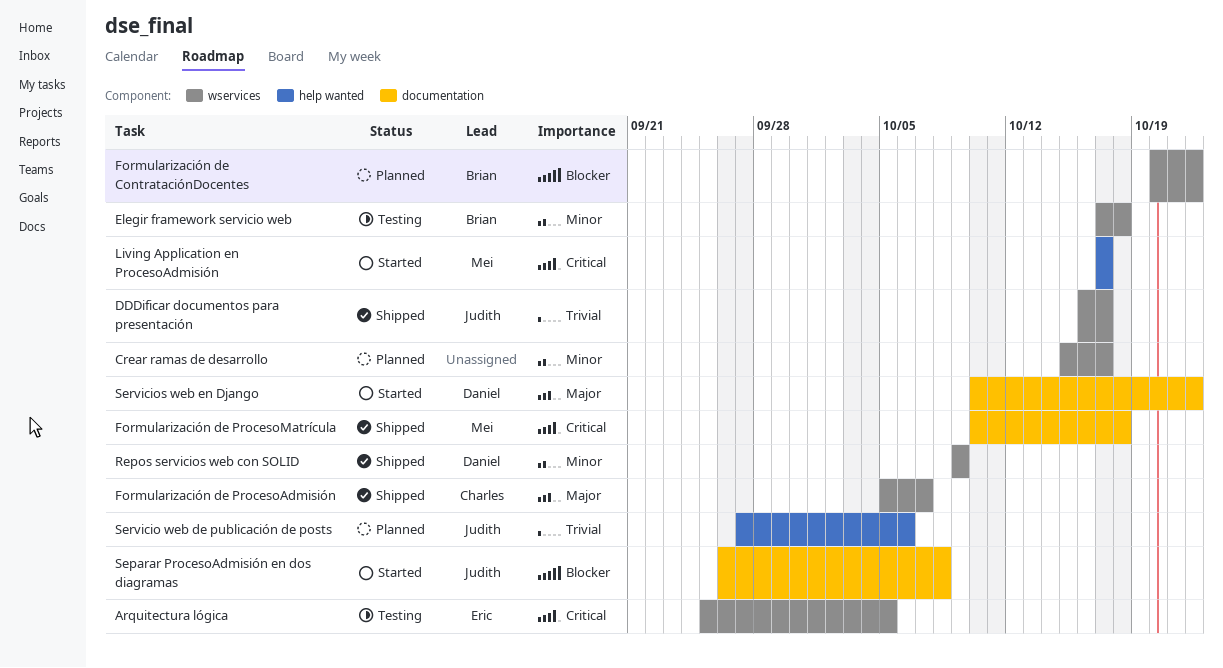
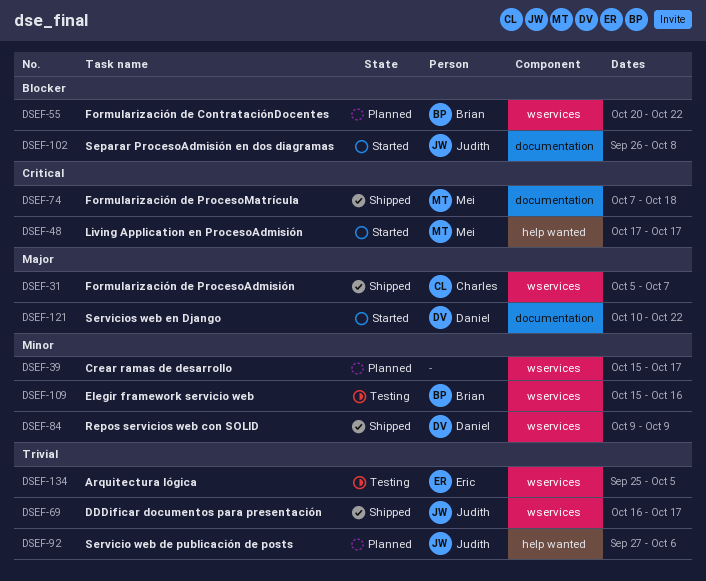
Arquitectura lógica, priority: Critical -> Trivial
Elegir framework servicio web, start: Oct 17 -> Oct 15
Elegir framework servicio web, due: Oct 18 -> Oct 16
Formularización de ProcesoMatrícula, start: Oct 10 -> Oct 7

